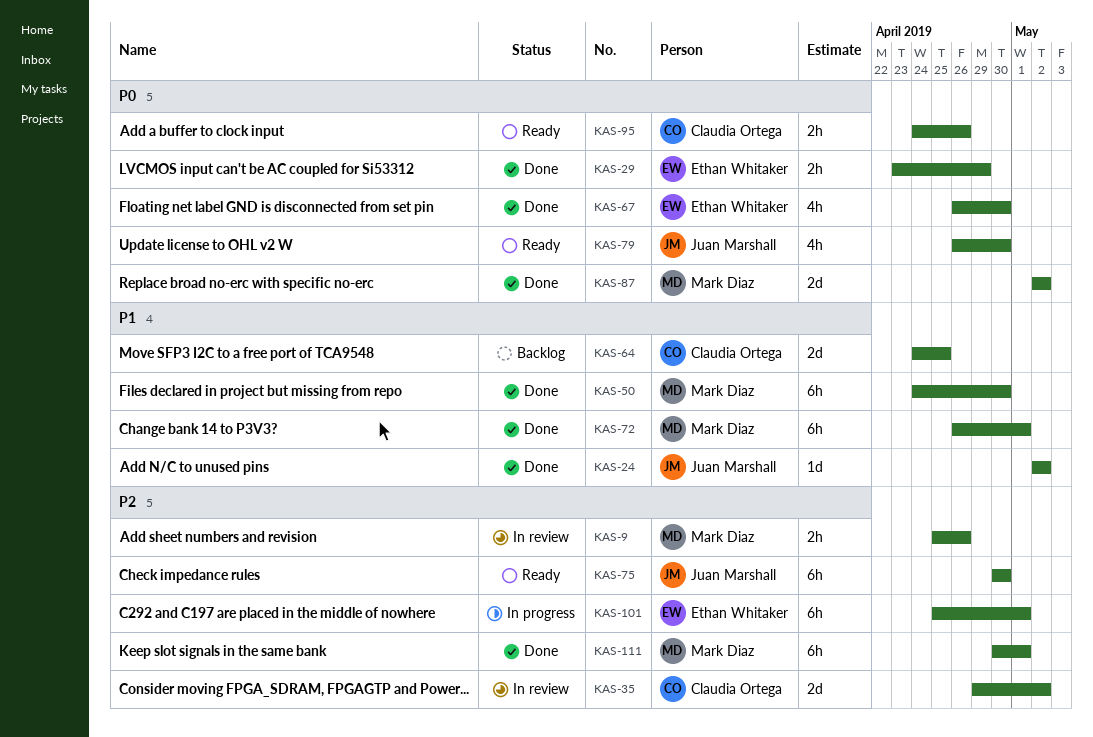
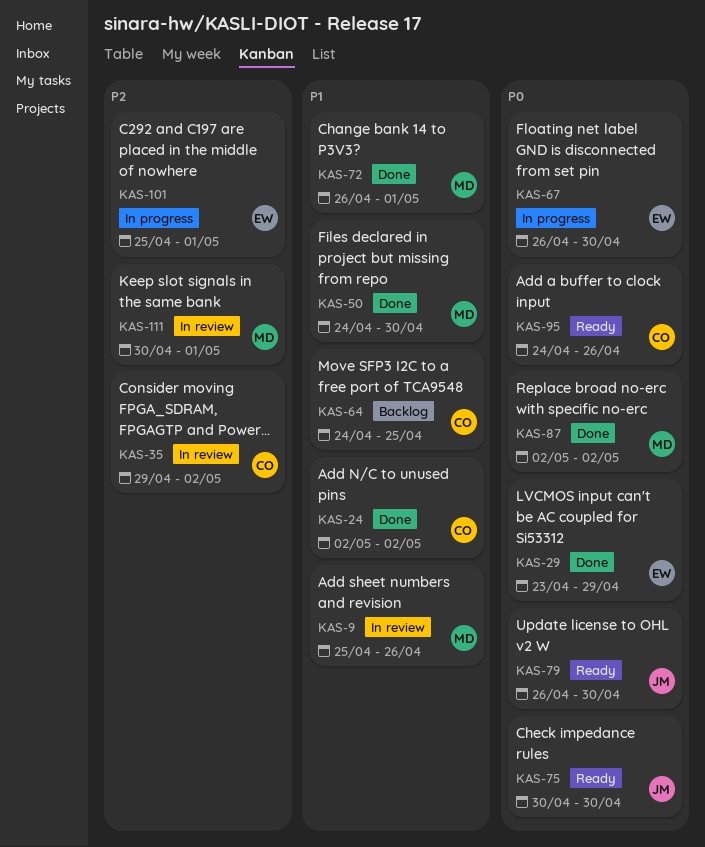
KAS-9, priority: P2 -> P1
KAS-24, owner: Juan Marshall -> Claudia Ortega
KAS-67, status: Done -> In progress
KAS-75, priority: P2 -> P0
KAS-111, status: Done -> In review

